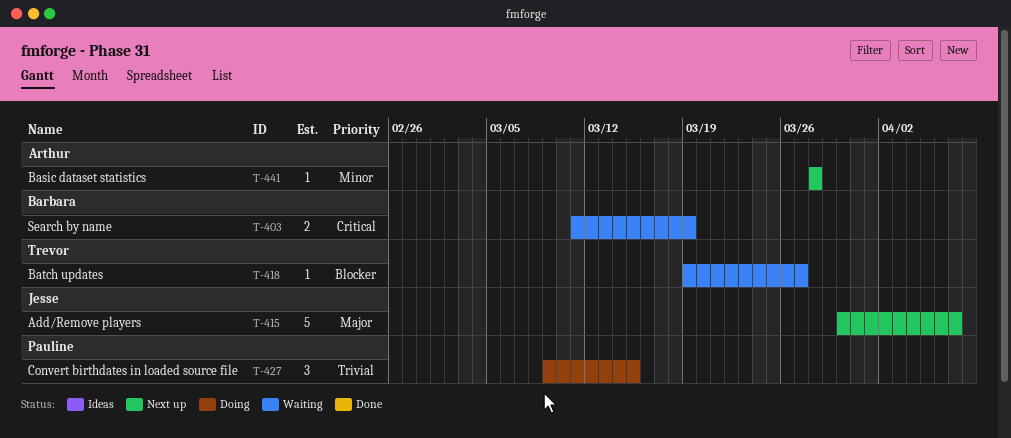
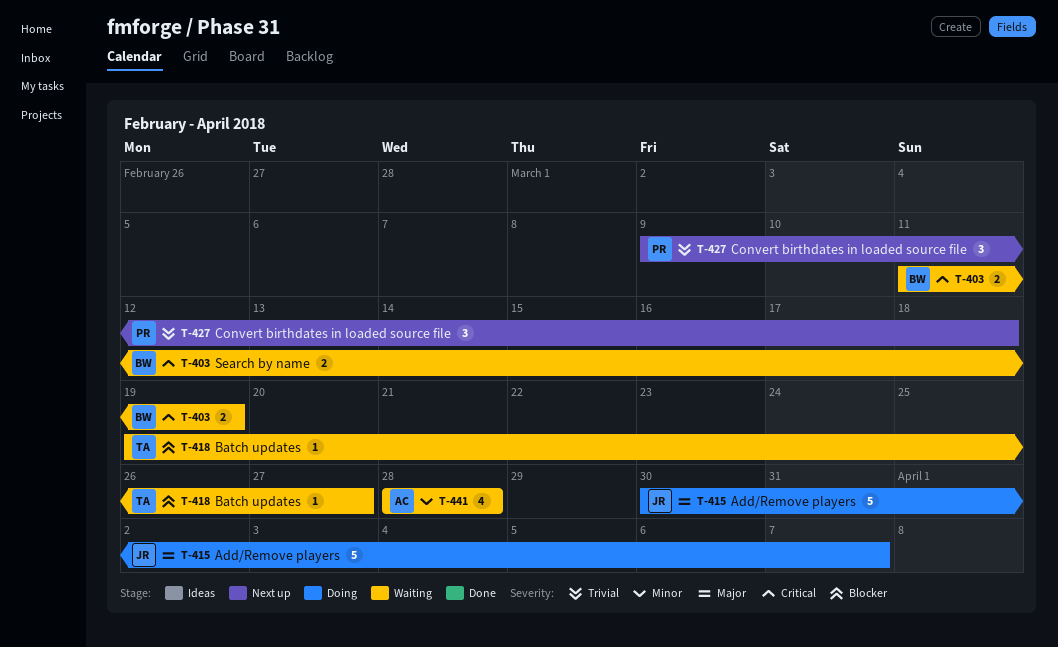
T-415, status: Next up -> Doing
T-427, status: Doing -> Next up
T-427, due: Mar 15 -> Mar 18
T-441, status: Next up -> Waiting
T-441, estimate: 1 -> 4

